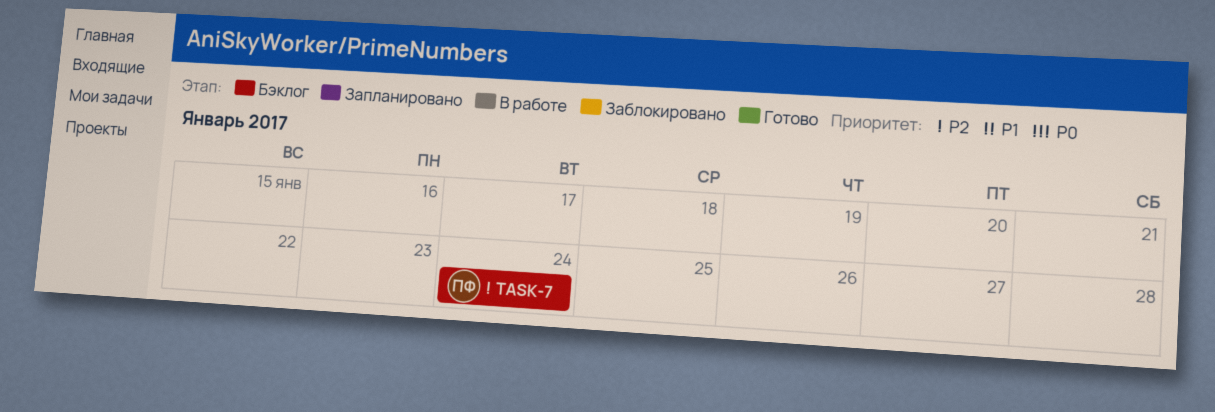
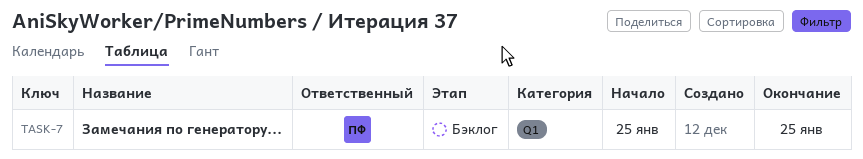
TASK-7, start: Jan 24 -> Jan 25
TASK-7, due: Jan 24 -> Jan 25

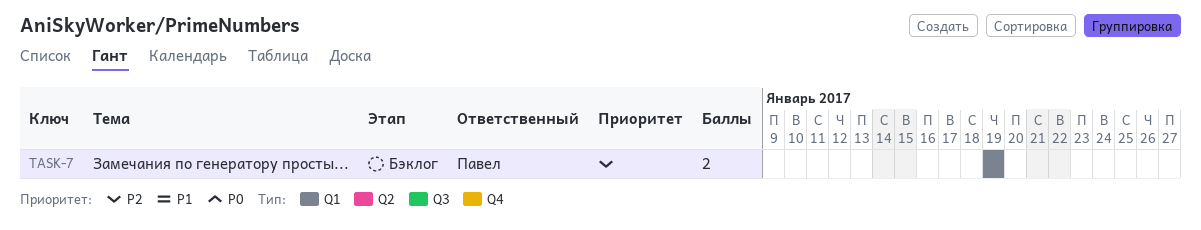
TASK-7, start: Jan 25 -> Jan 19
TASK-7, due: Jan 25 -> Jan 19

